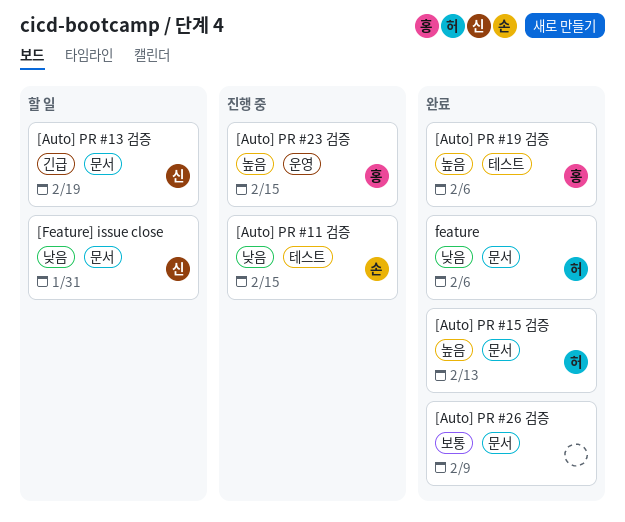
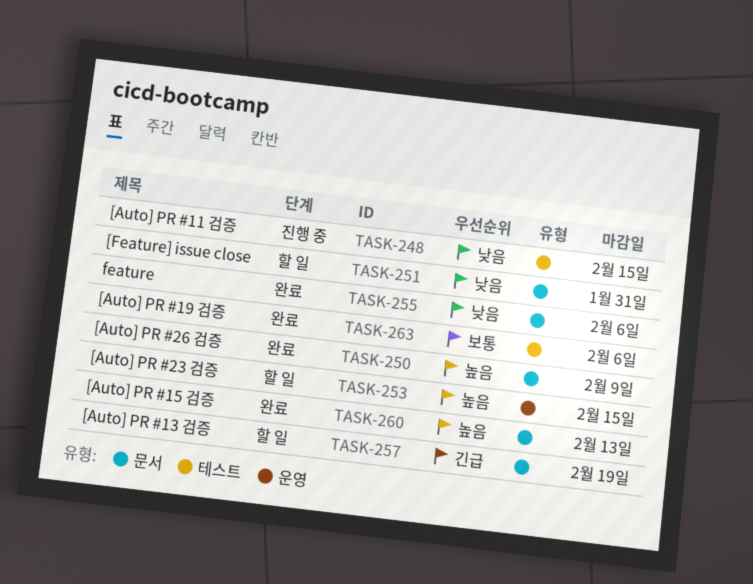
[Auto] PR #19 검증, priority: 높음 -> 보통
[Auto] PR #23 검증, status: 진행 중 -> 할 일
[Auto] PR #26 검증, priority: 보통 -> 높음

